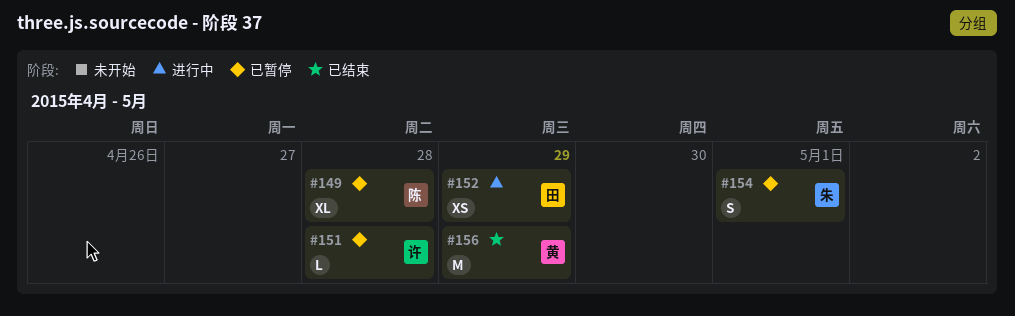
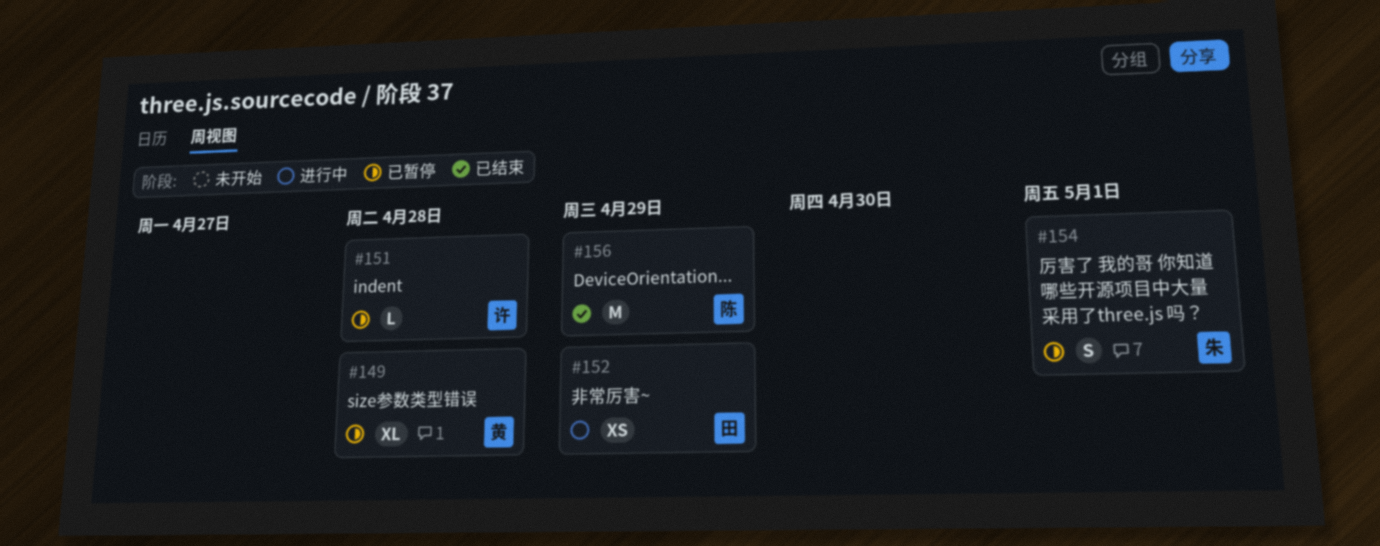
#149, owner: 陈 -> 黄
#156, owner: 黄 -> 陈

